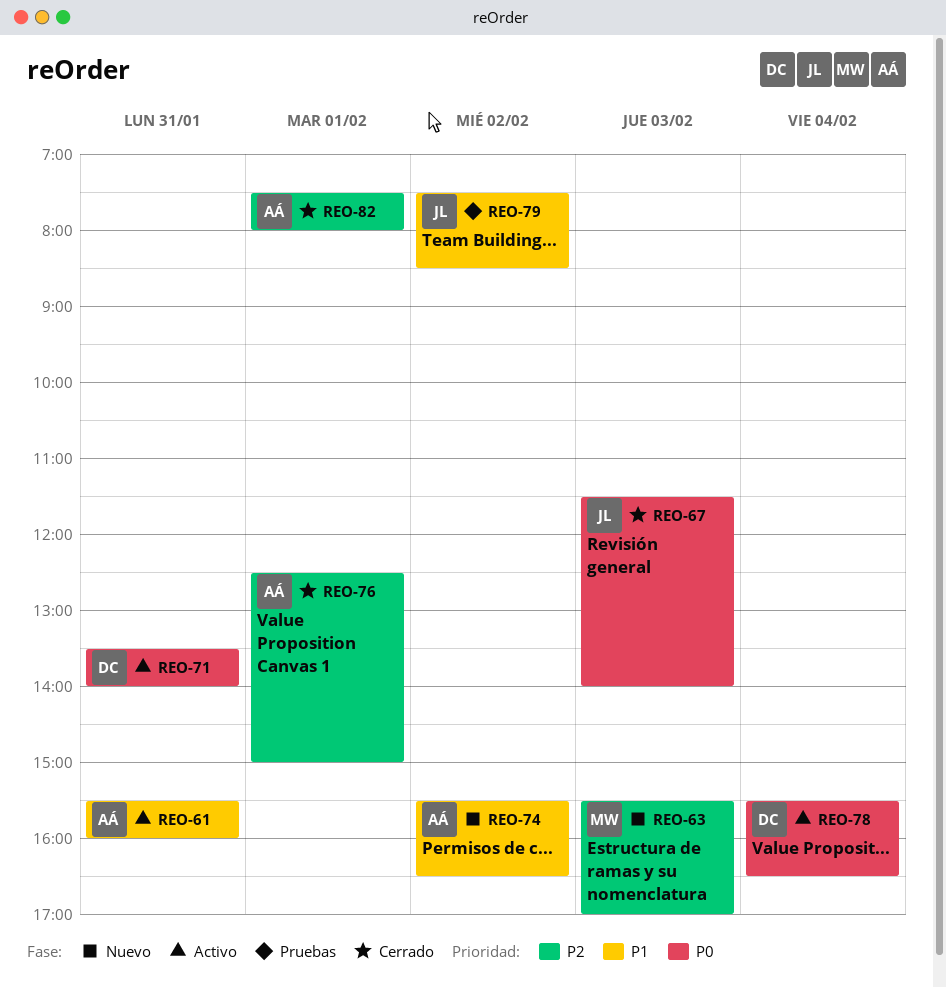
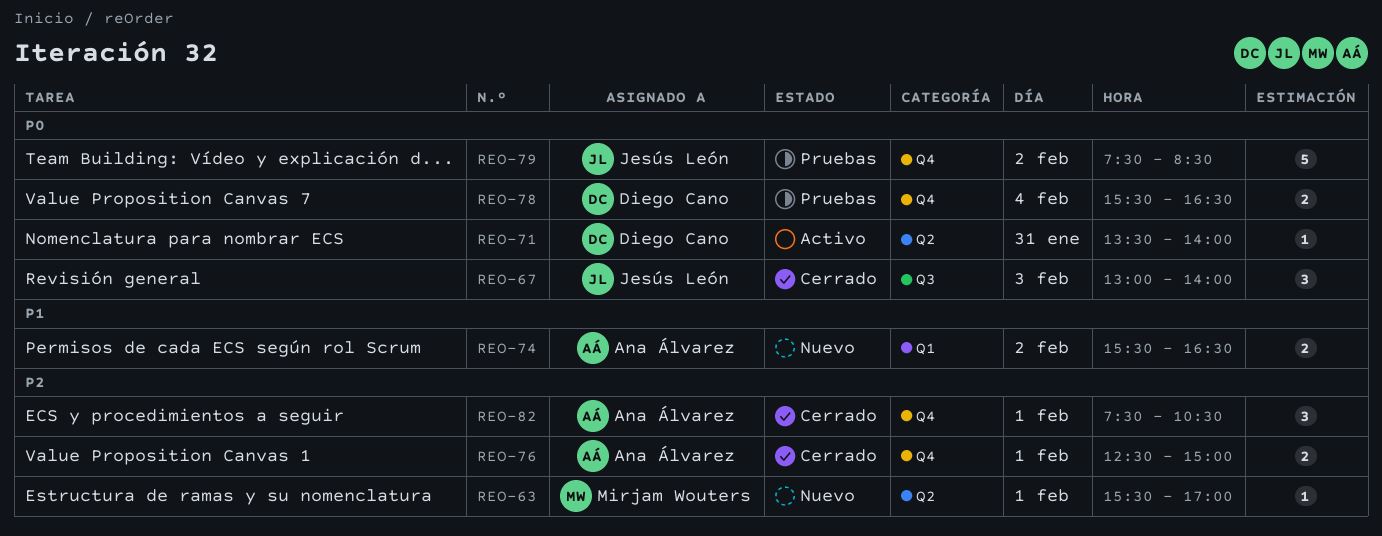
REO-61: present -> none
REO-63, day: Feb 3 -> Feb 1
REO-67, begins: 11:30 -> 13:00
REO-78, status: Activo -> Pruebas
REO-79, priority: P1 -> P0
REO-82, ends: 08:00 -> 10:30

